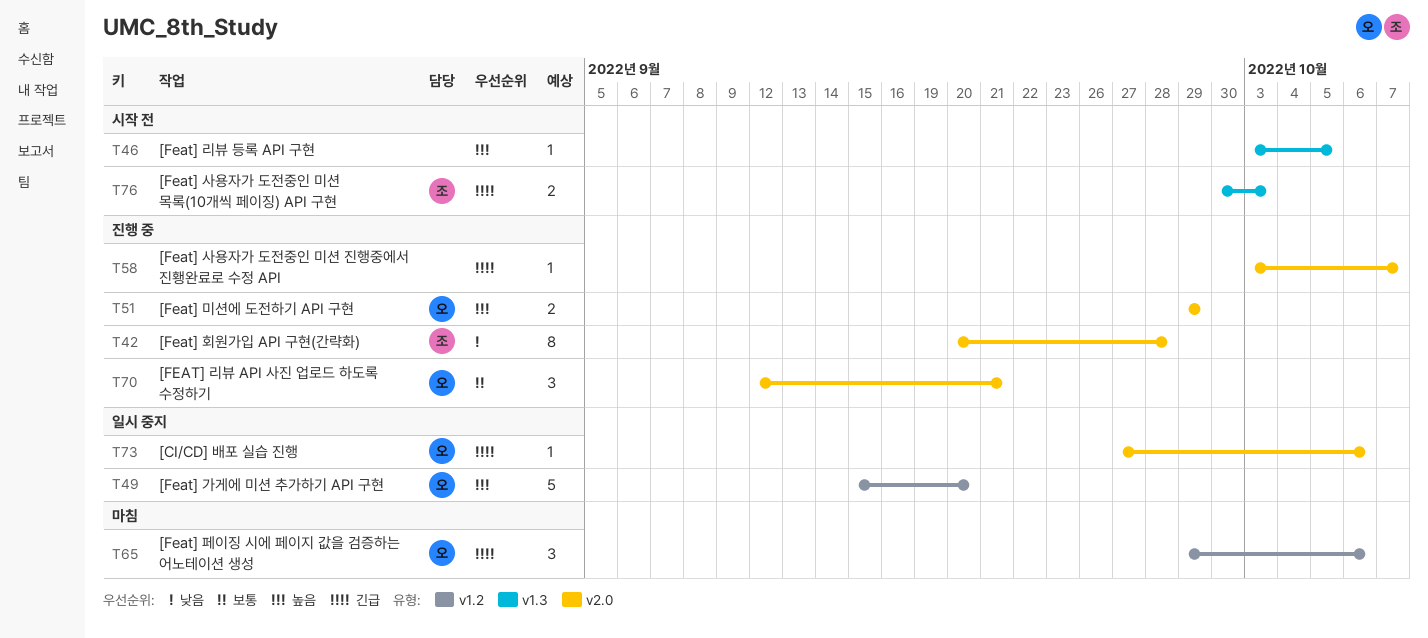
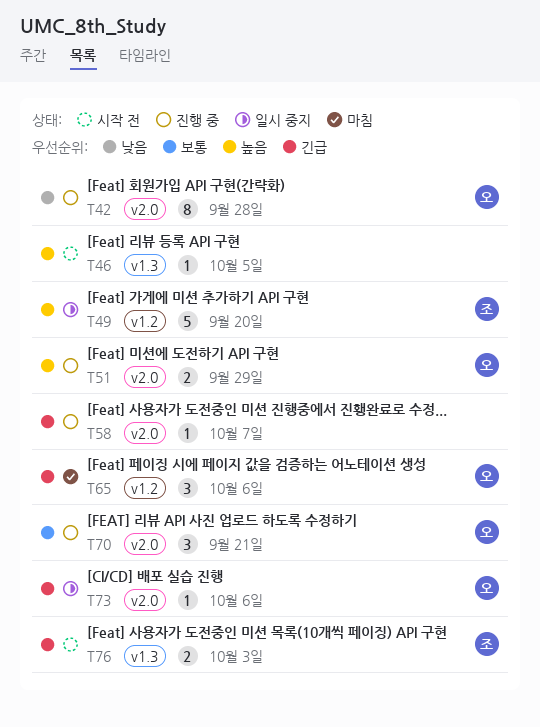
T42, owner: 조 -> 오
T49, owner: 오 -> 조

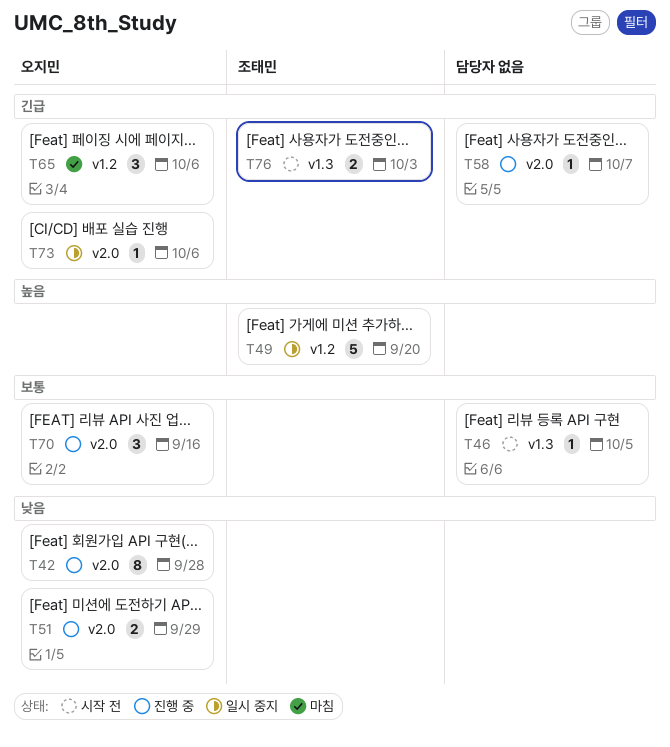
T46, priority: 높음 -> 보통
T51, priority: 높음 -> 낮음
T70, due: Sep 21 -> Sep 16

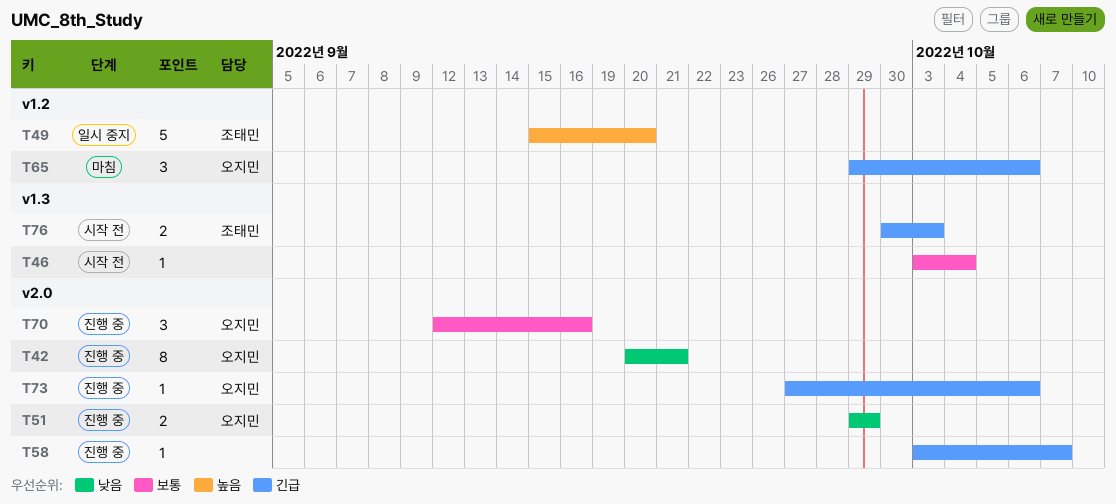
T42, due: Sep 28 -> Sep 21
T46, due: Oct 5 -> Oct 4
T73, status: 일시 중지 -> 진행 중

